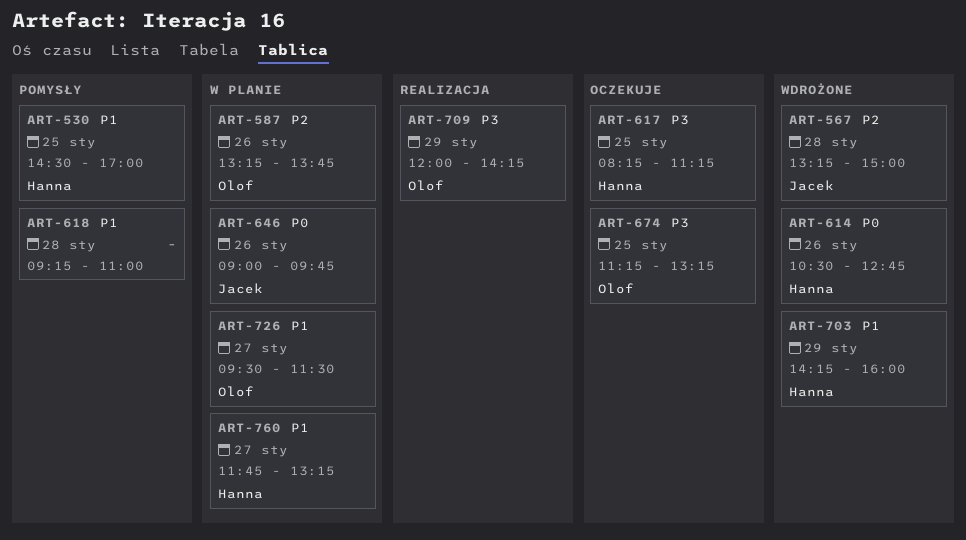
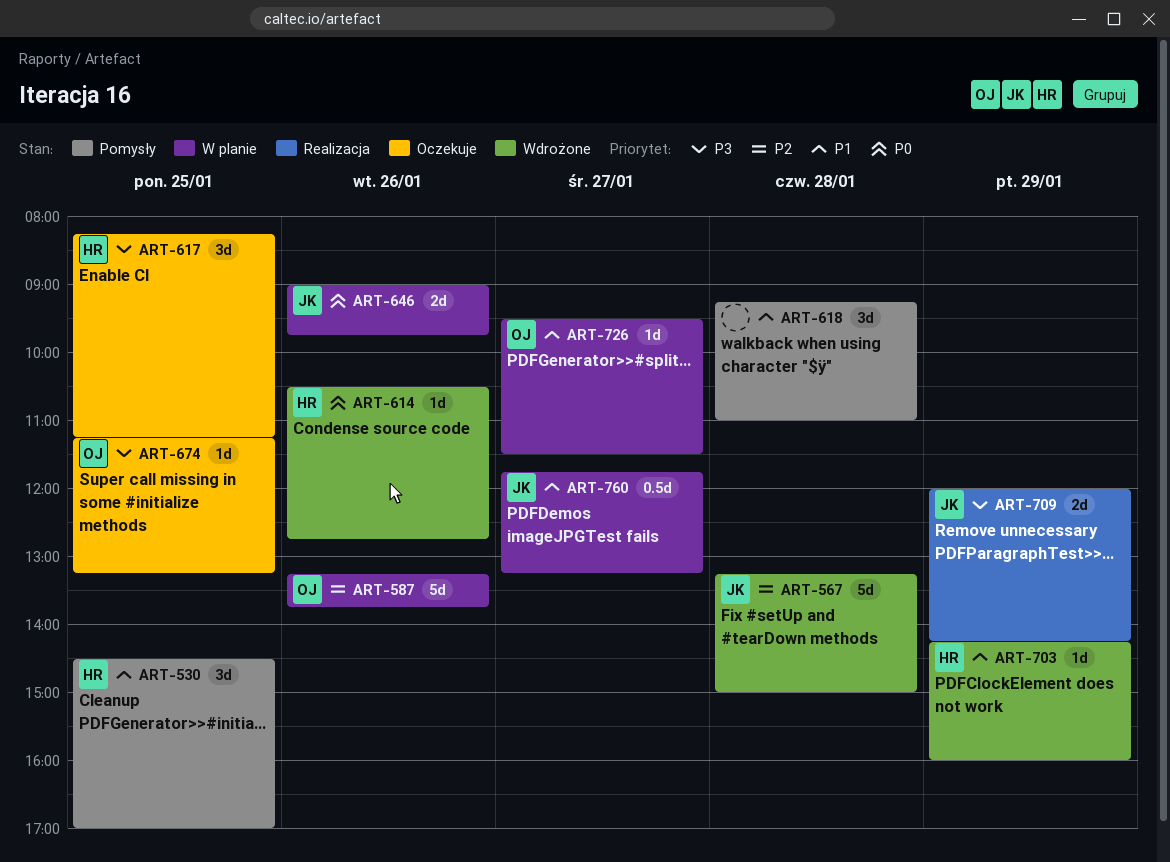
ART-709, owner: Olof -> Jacek
ART-760, owner: Hanna -> Jacek

